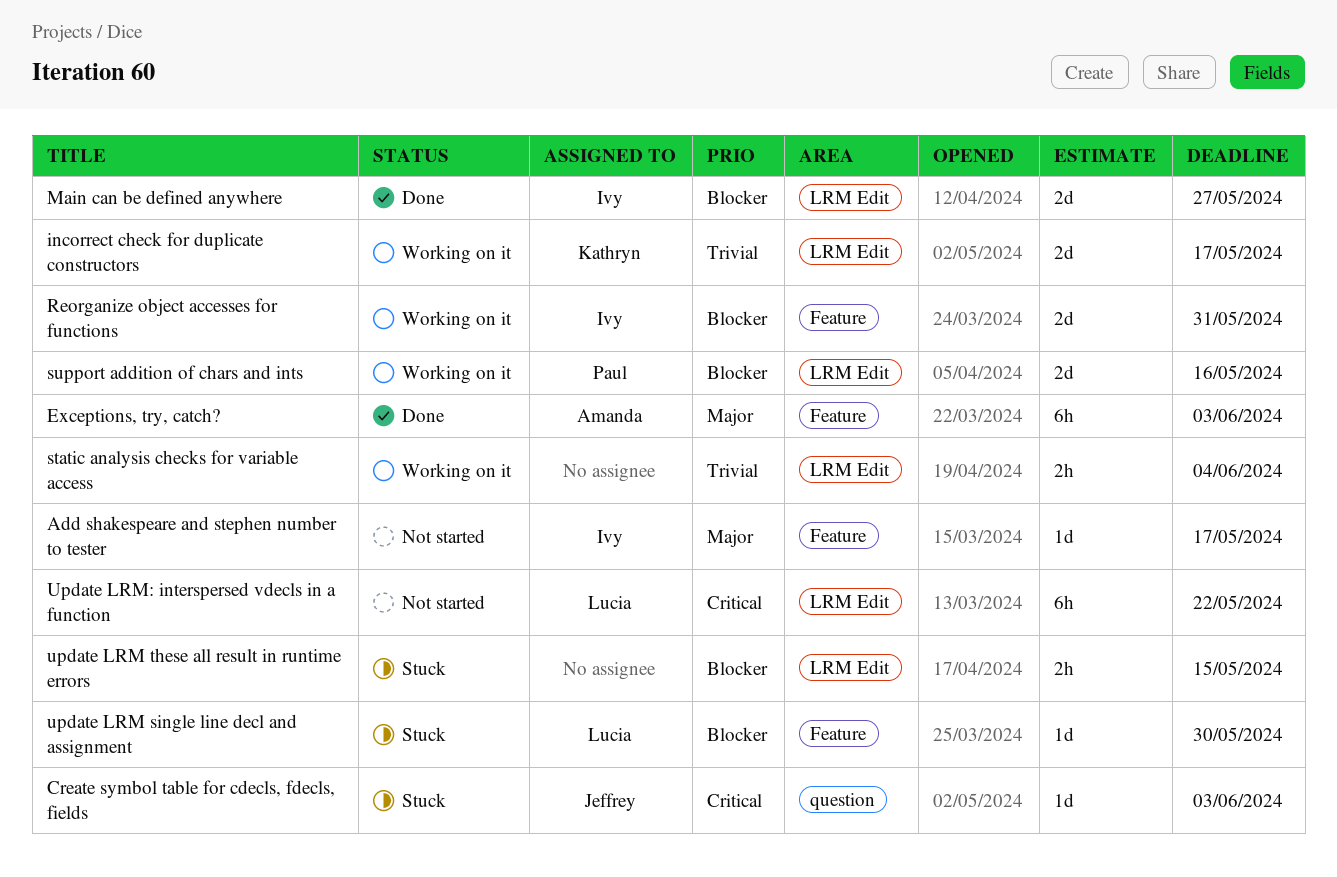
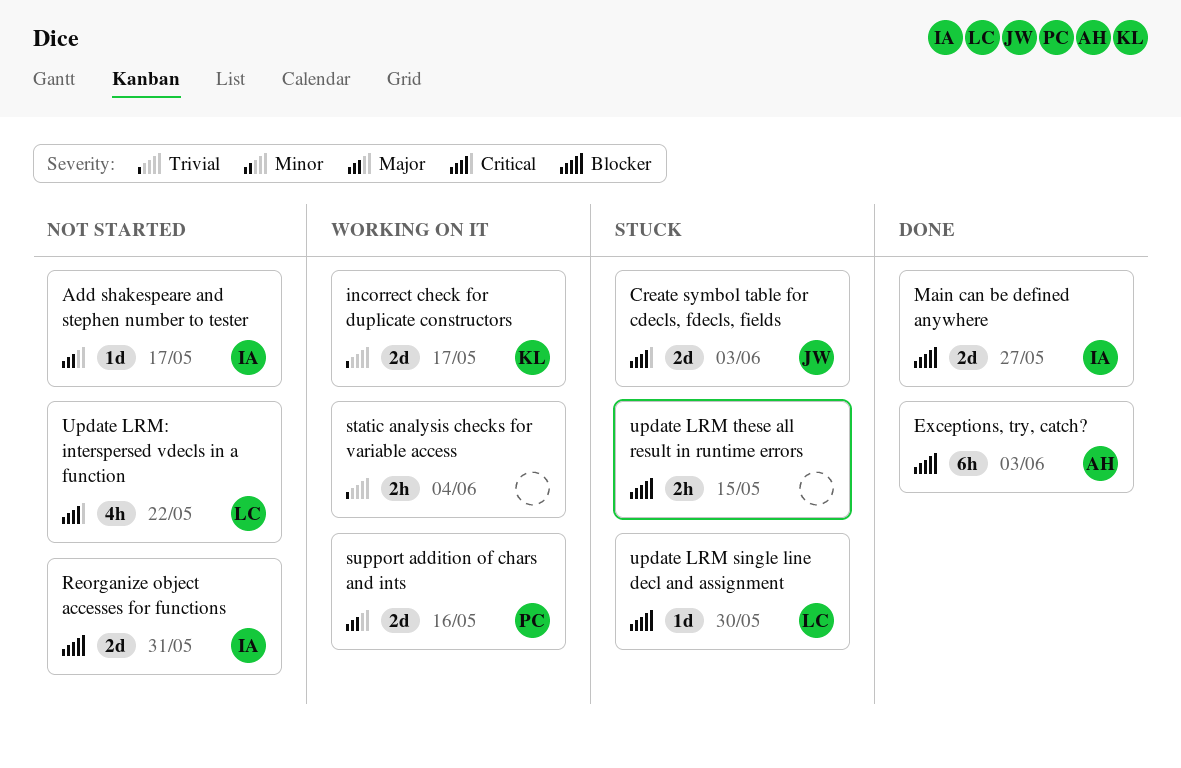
Create symbol table for cdecls, fdecls, fields, estimate: 1d -> 2d
Exceptions, try, catch?, priority: Major -> Blocker
Reorganize object accesses for functions, status: Working on it -> Not started
support addition of chars and ints, priority: Blocker -> Major
Update LRM: interspersed vdecls in a function, estimate: 6h -> 4h

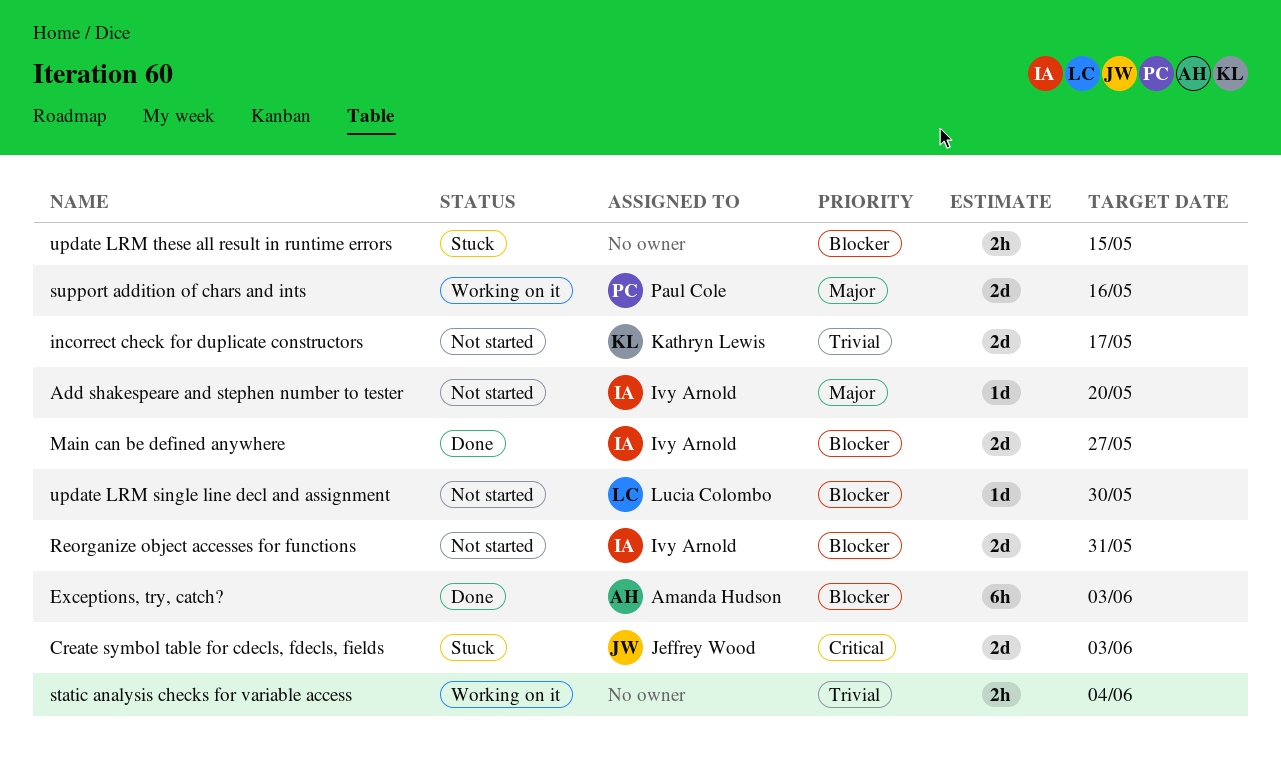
Add shakespeare and stephen number to tester, due: May 17 -> May 20
incorrect check for duplicate constructors, status: Working on it -> Not started
update LRM single line decl and assignment, status: Stuck -> Not started
Update LRM: interspersed vdecls in a function: present -> none

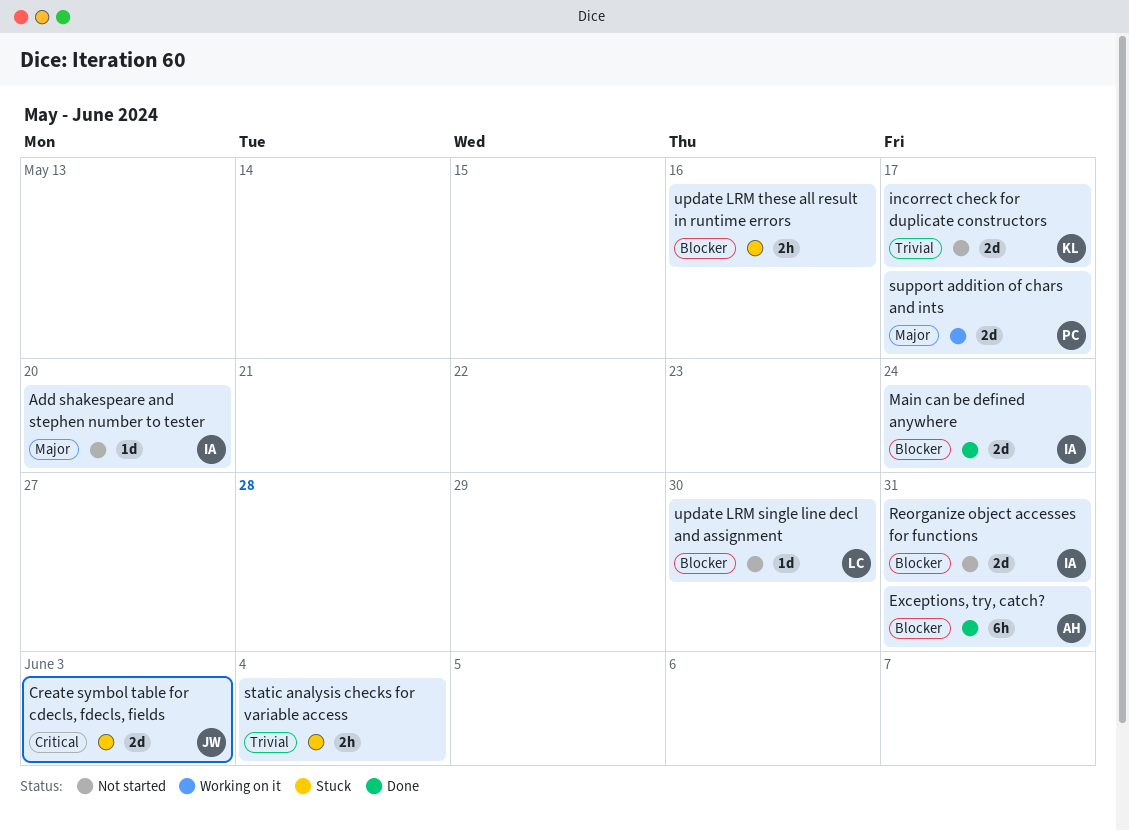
Exceptions, try, catch?, due: Jun 3 -> May 31
Main can be defined anywhere, due: May 27 -> May 24
static analysis checks for variable access, status: Working on it -> Stuck
support addition of chars and ints, due: May 16 -> May 17
update LRM these all result in runtime errors, due: May 15 -> May 16

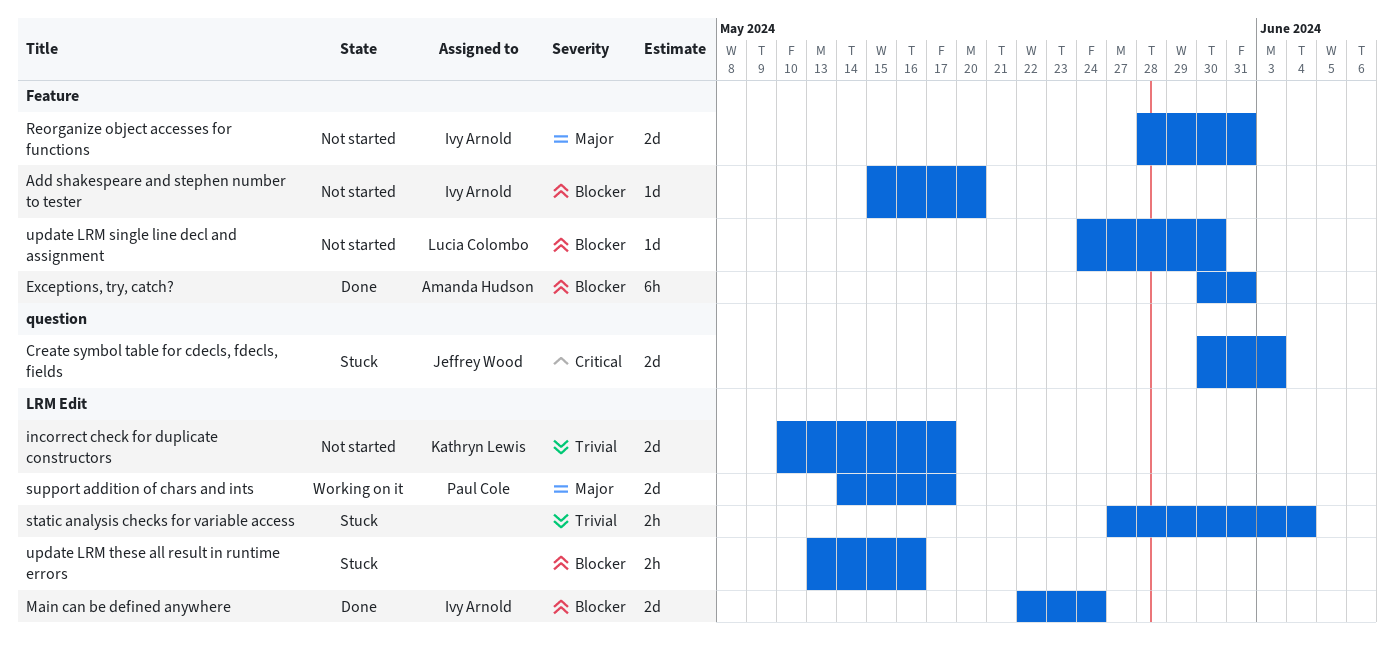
Add shakespeare and stephen number to tester, priority: Major -> Blocker
Reorganize object accesses for functions, priority: Blocker -> Major

